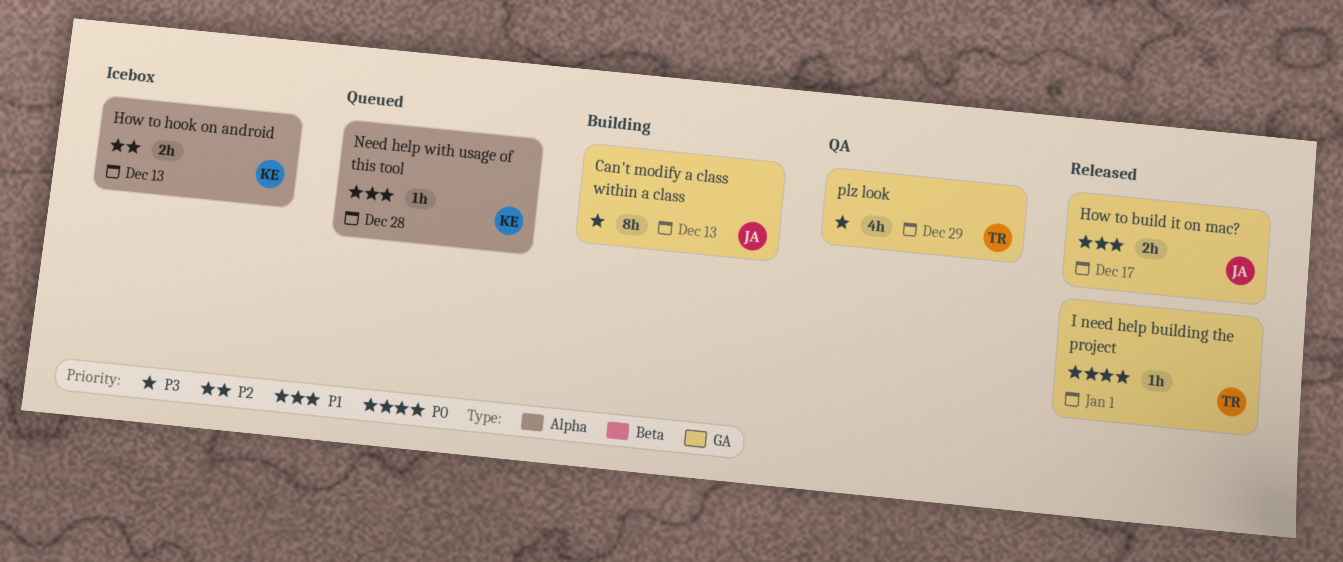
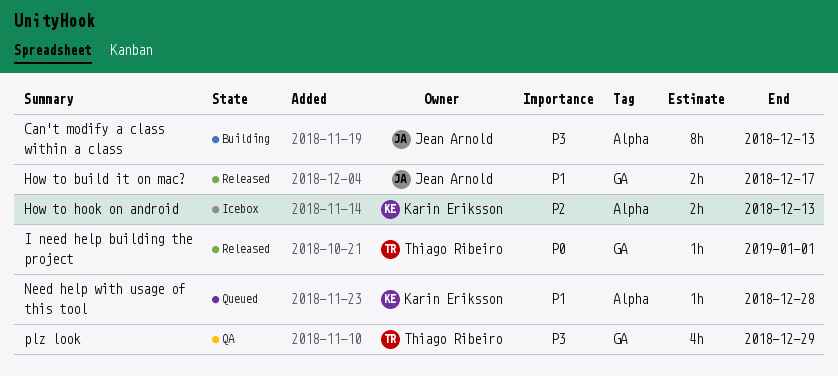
Can't modify a class within a class, label: GA -> Alpha

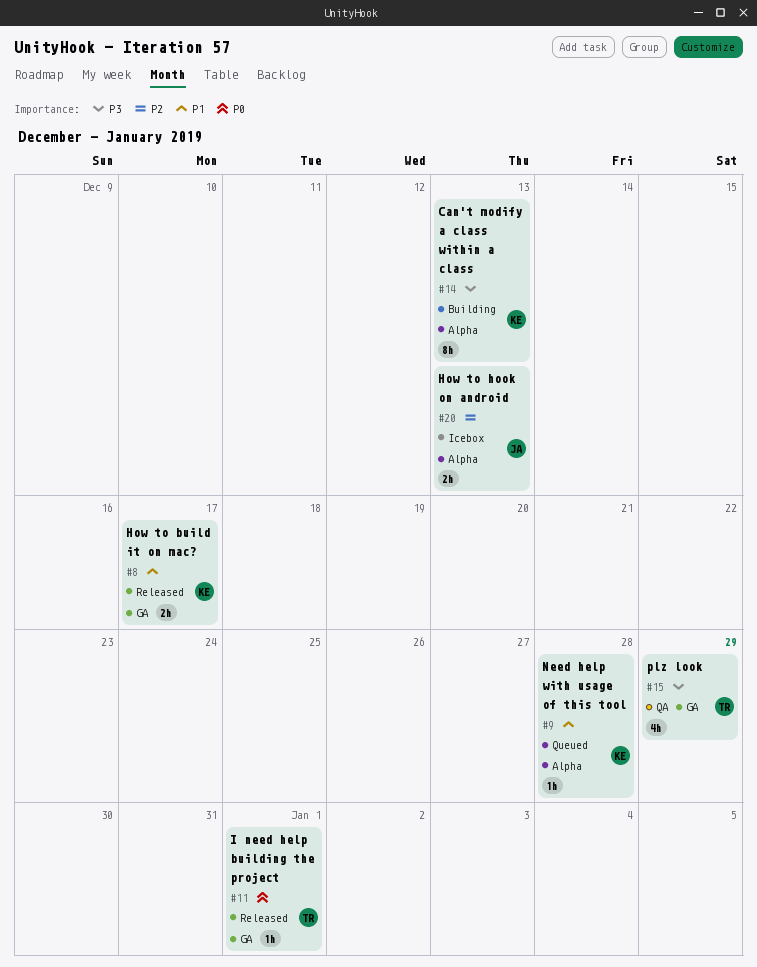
Can't modify a class within a class, owner: Jean Arnold -> Karin Eriksson
How to build it on mac?, owner: Jean Arnold -> Karin Eriksson
How to hook on android, owner: Karin Eriksson -> Jean Arnold

